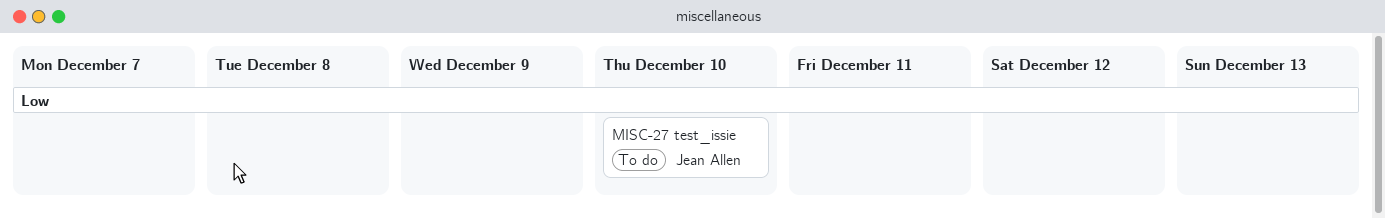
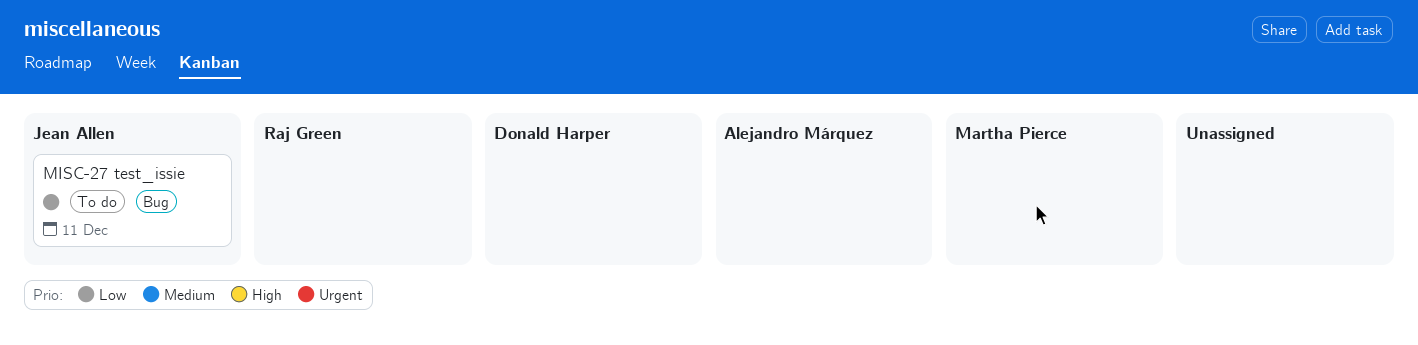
MISC-27, due: Dec 10 -> Dec 11

